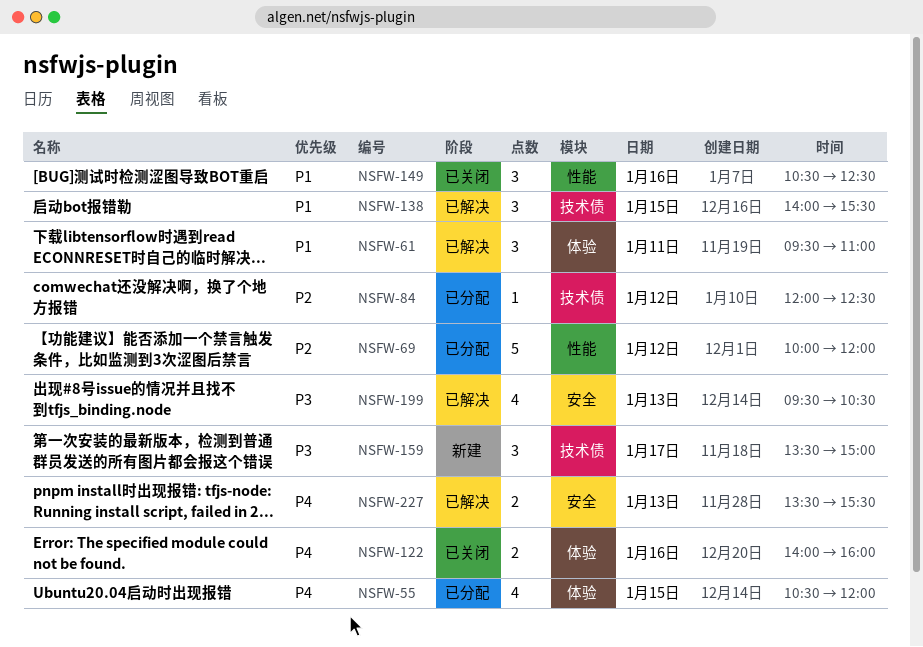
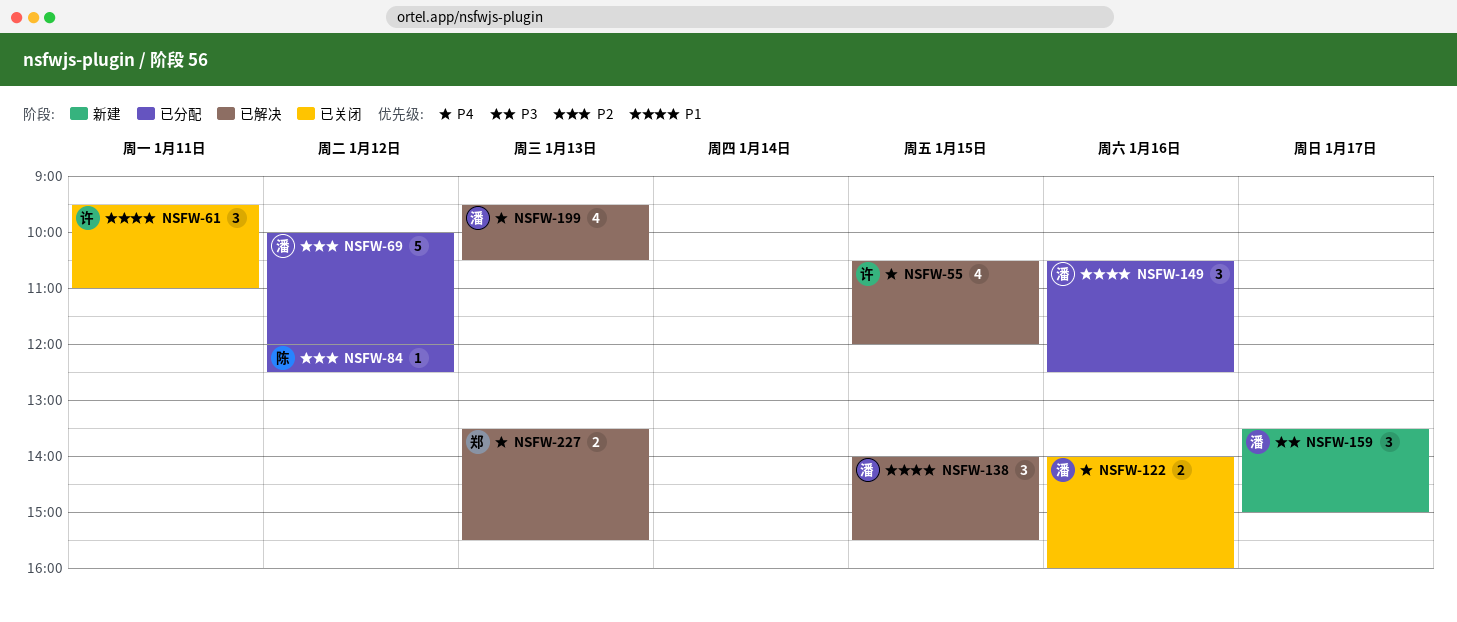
NSFW-55, status: 已分配 -> 已解决
NSFW-61, status: 已解决 -> 已关闭
NSFW-149, status: 已关闭 -> 已分配
NSFW-199, priority: P3 -> P4

